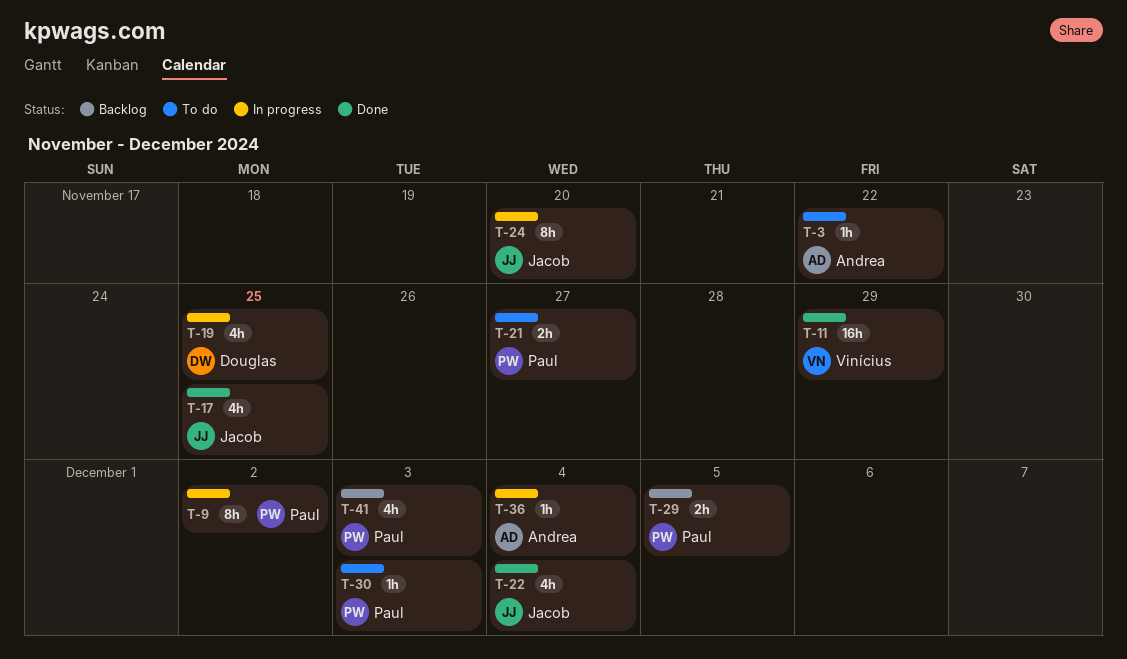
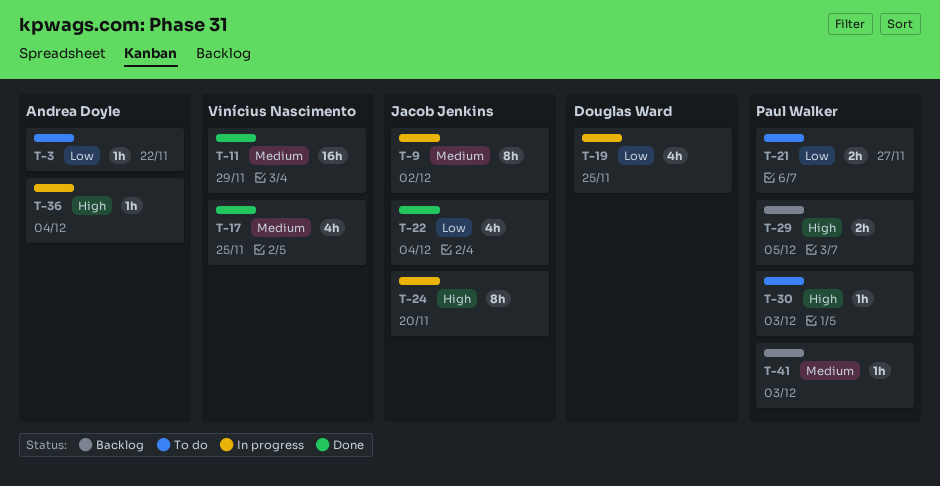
T-9, owner: Paul Walker -> Jacob Jenkins
T-17, owner: Jacob Jenkins -> Vinícius Nascimento
T-41, estimate: 4h -> 1h

